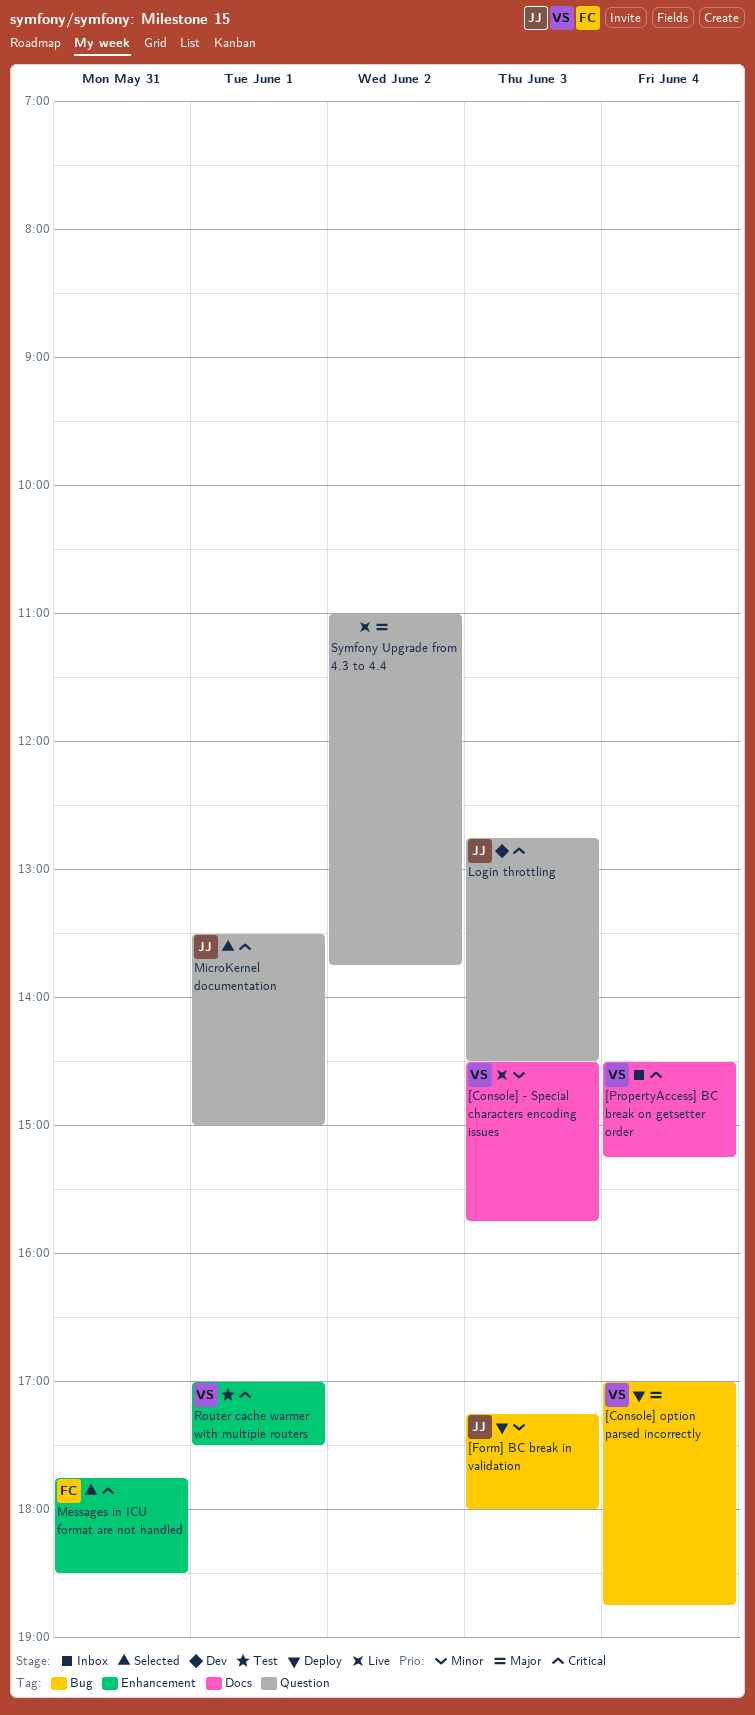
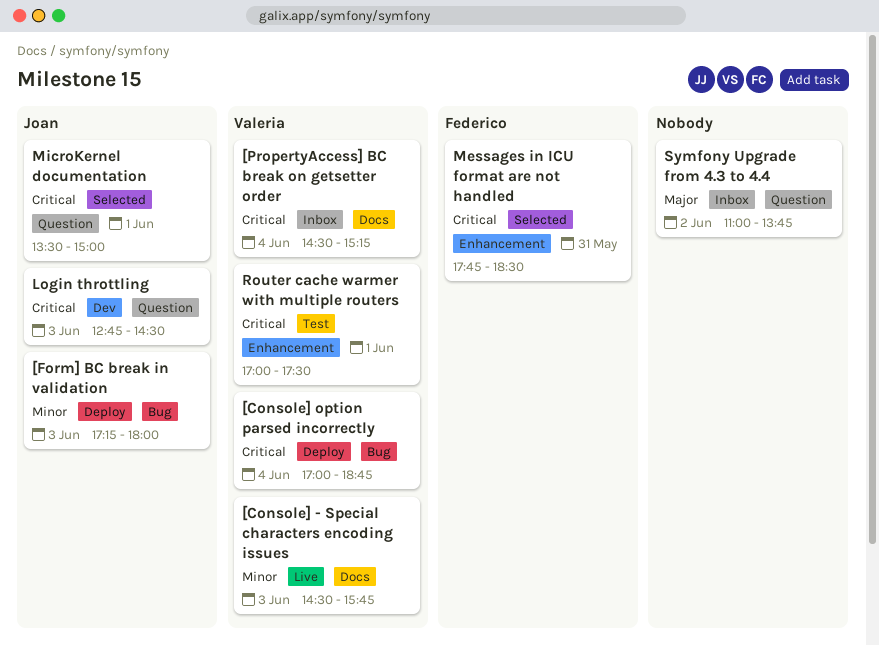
[Console] option parsed incorrectly, priority: Major -> Critical
Symfony Upgrade from 4.3 to 4.4, status: Live -> Inbox

